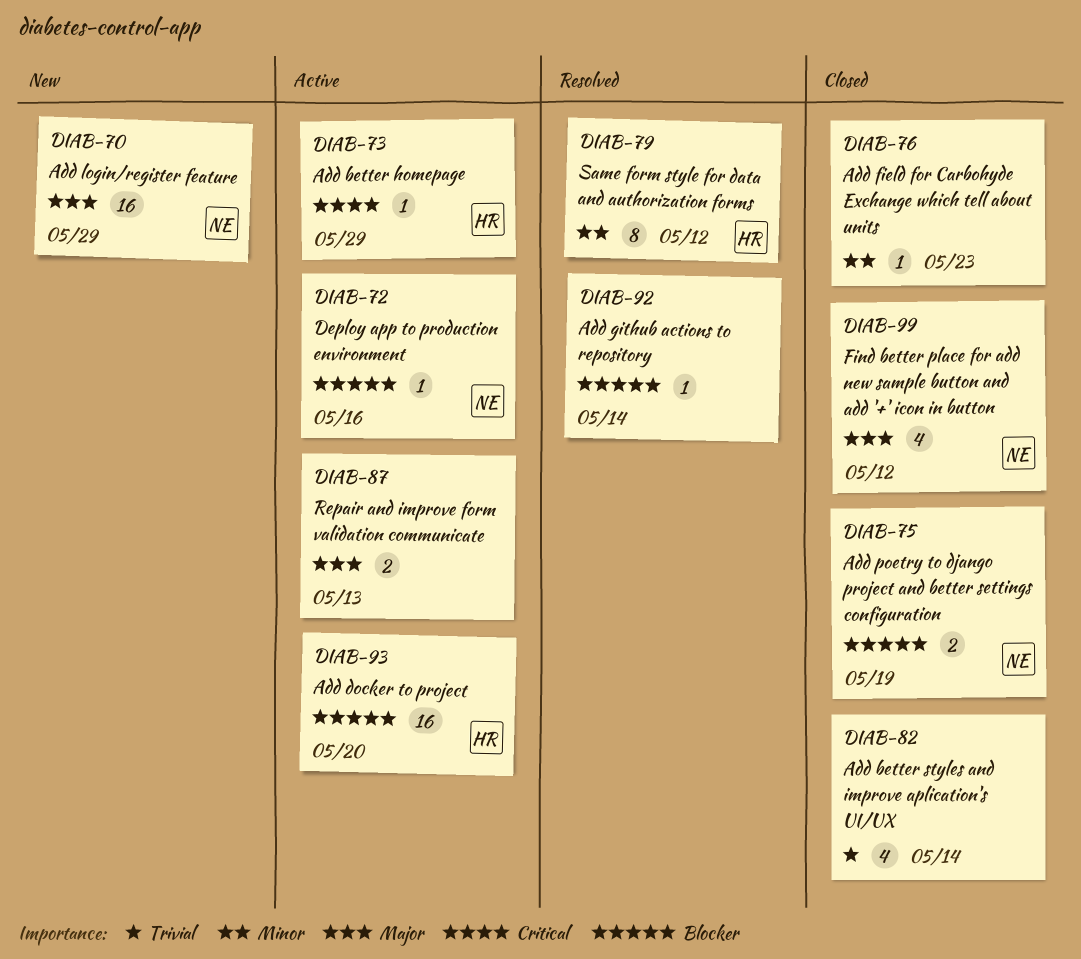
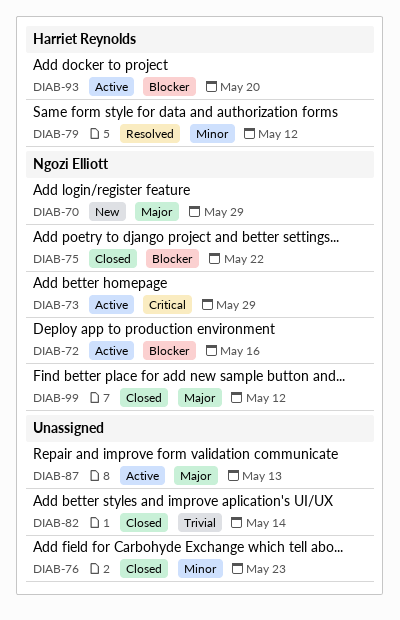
DIAB-73, owner: Harriet Reynolds -> Ngozi Elliott
DIAB-75, due: May 19 -> May 22
DIAB-92: present -> none

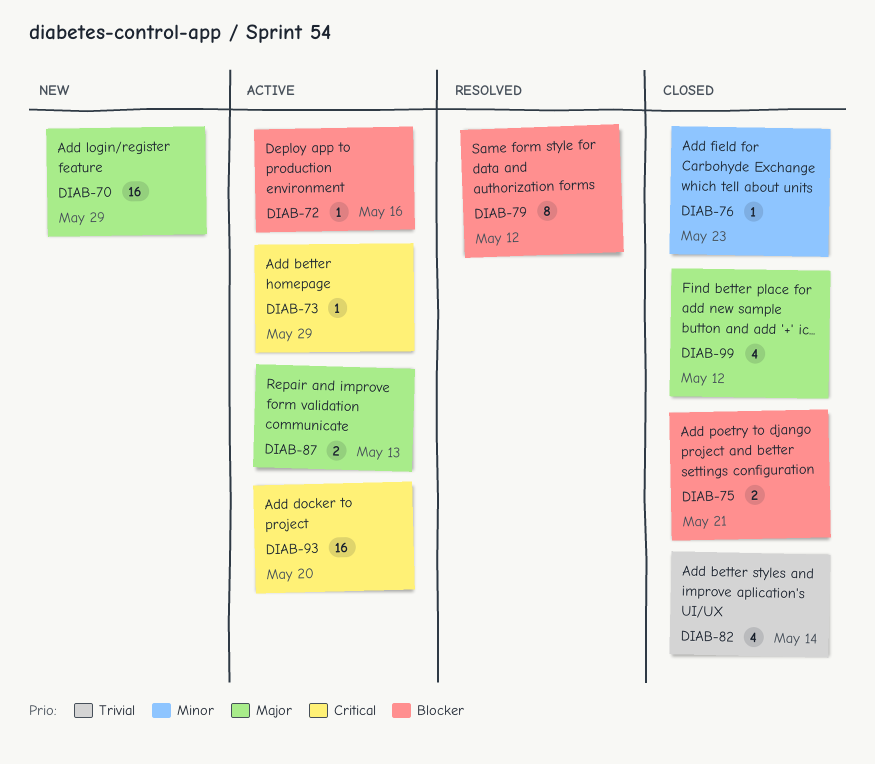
DIAB-75, due: May 22 -> May 21
DIAB-79, priority: Minor -> Blocker
DIAB-93, priority: Blocker -> Critical

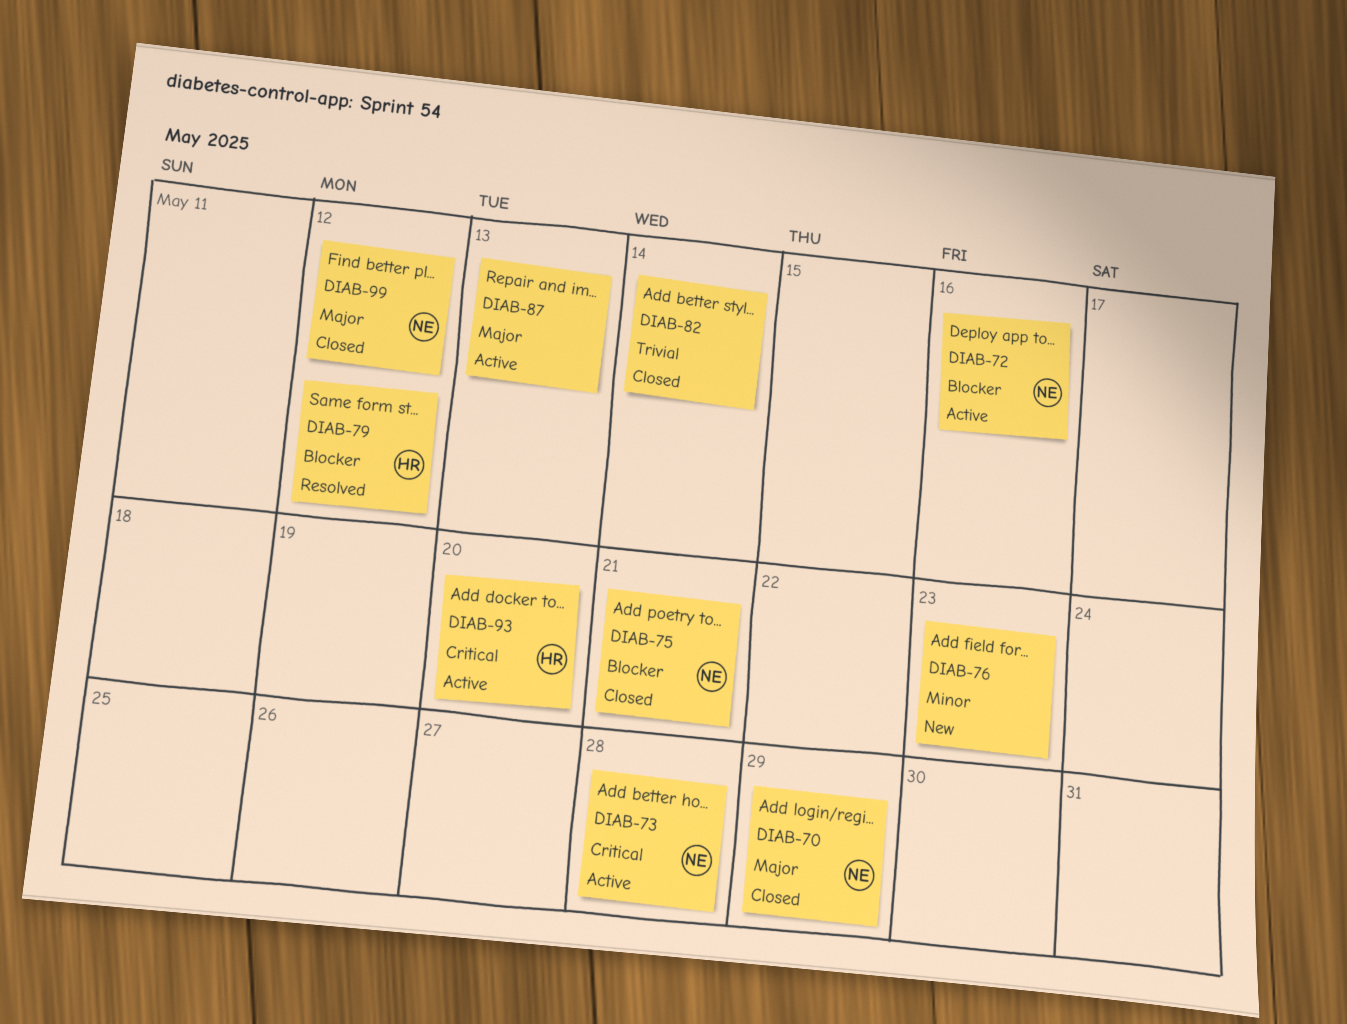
DIAB-70, status: New -> Closed
DIAB-73, due: May 29 -> May 28
DIAB-76, status: Closed -> New

